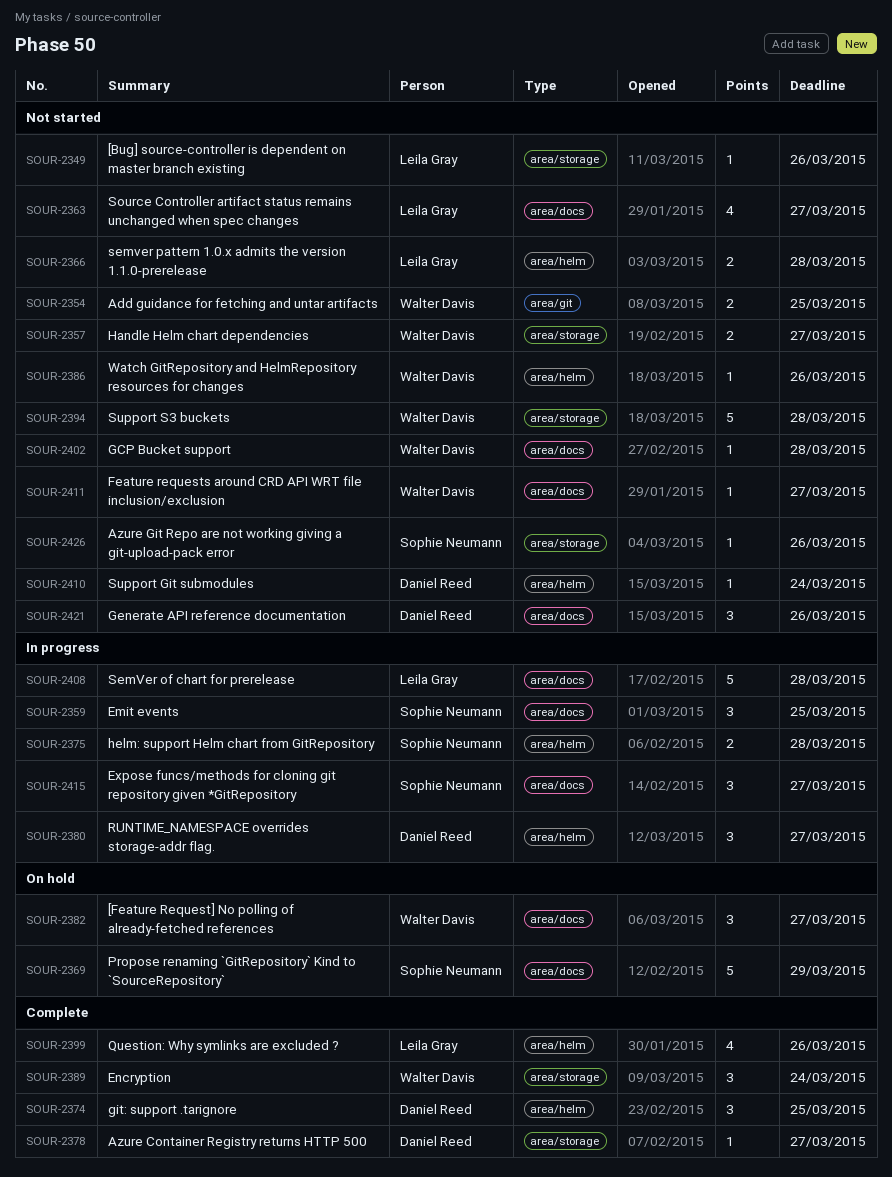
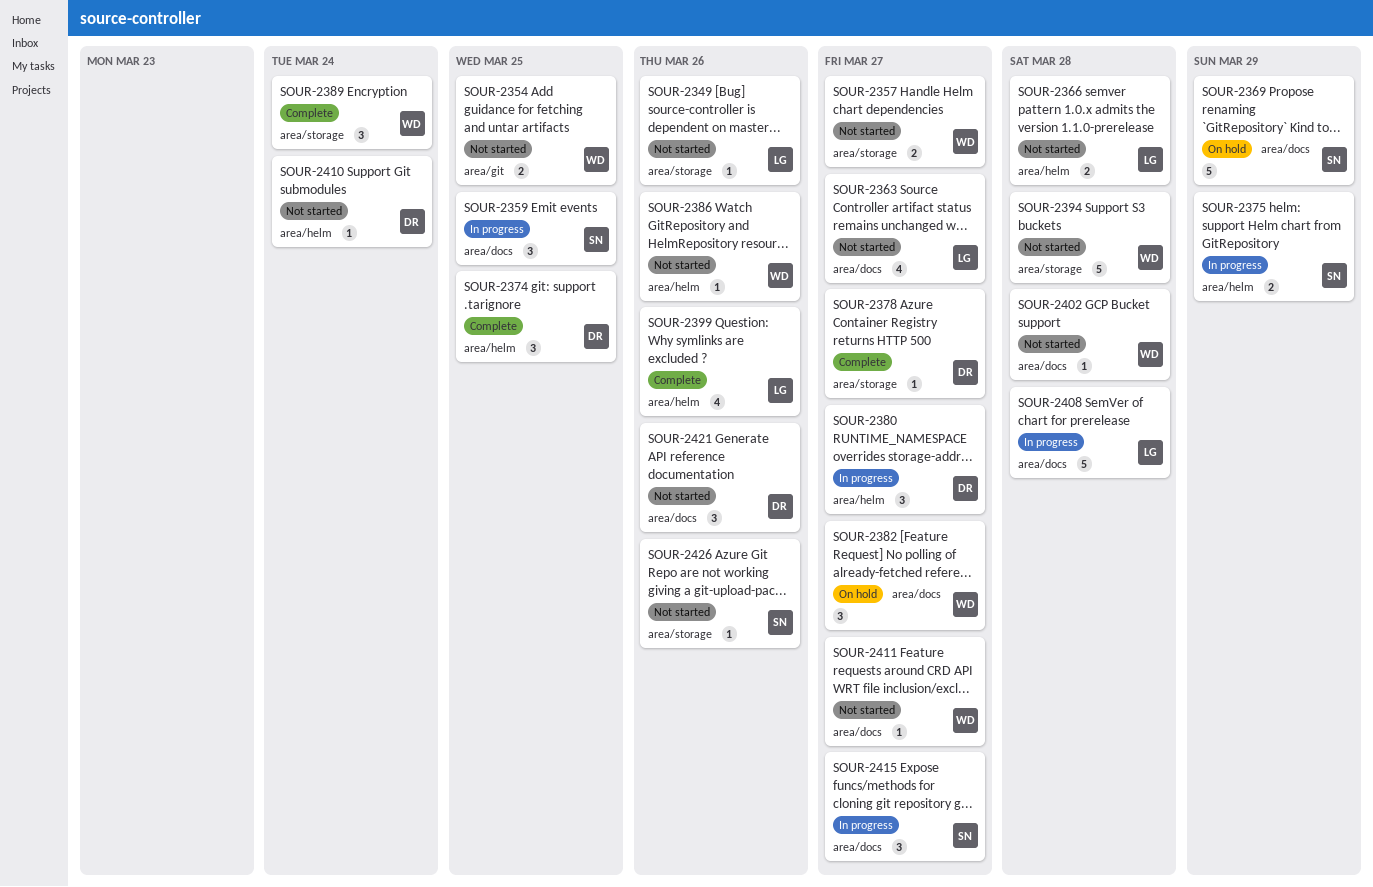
SOUR-2375, due: Mar 28 -> Mar 29

